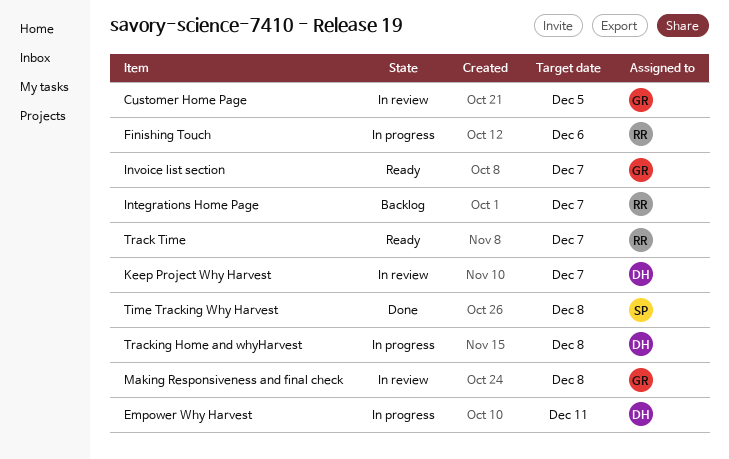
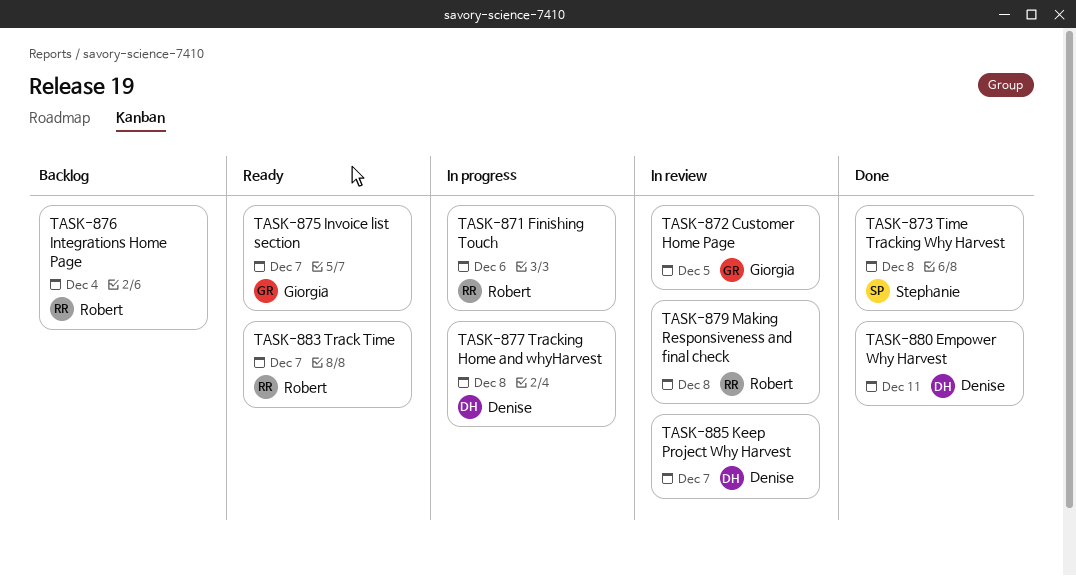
Empower Why Harvest, status: In progress -> Done
Integrations Home Page, due: Dec 7 -> Dec 4
Making Responsiveness and final check, owner: Giorgia -> Robert

